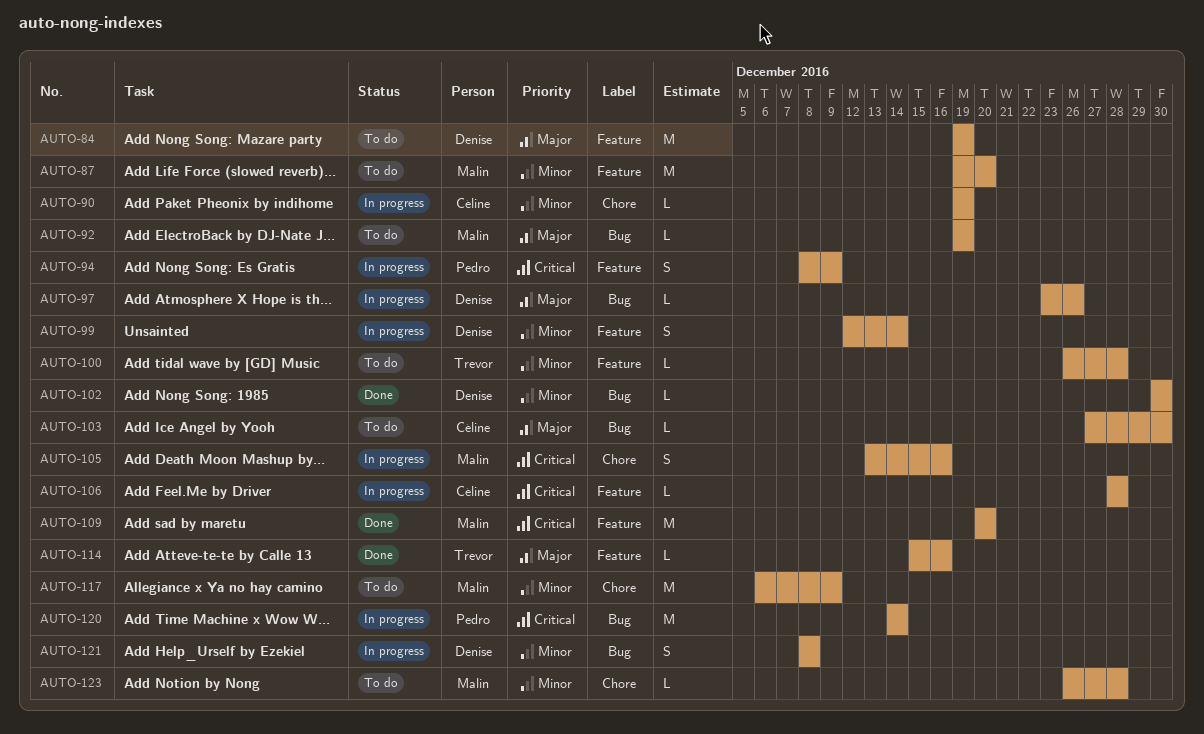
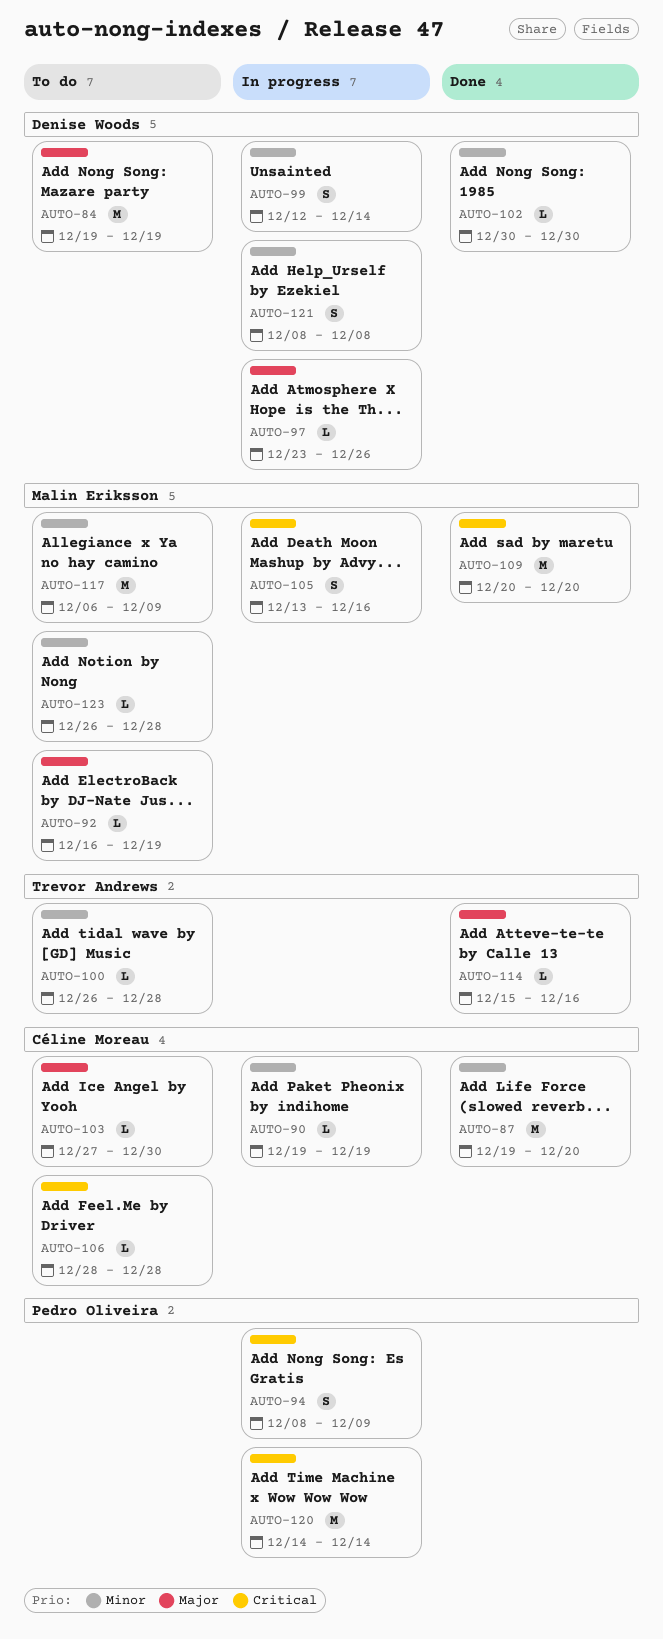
AUTO-87, status: To do -> Done
AUTO-87, owner: Malin Eriksson -> Céline Moreau
AUTO-92, start: Dec 19 -> Dec 16
AUTO-106, status: In progress -> To do

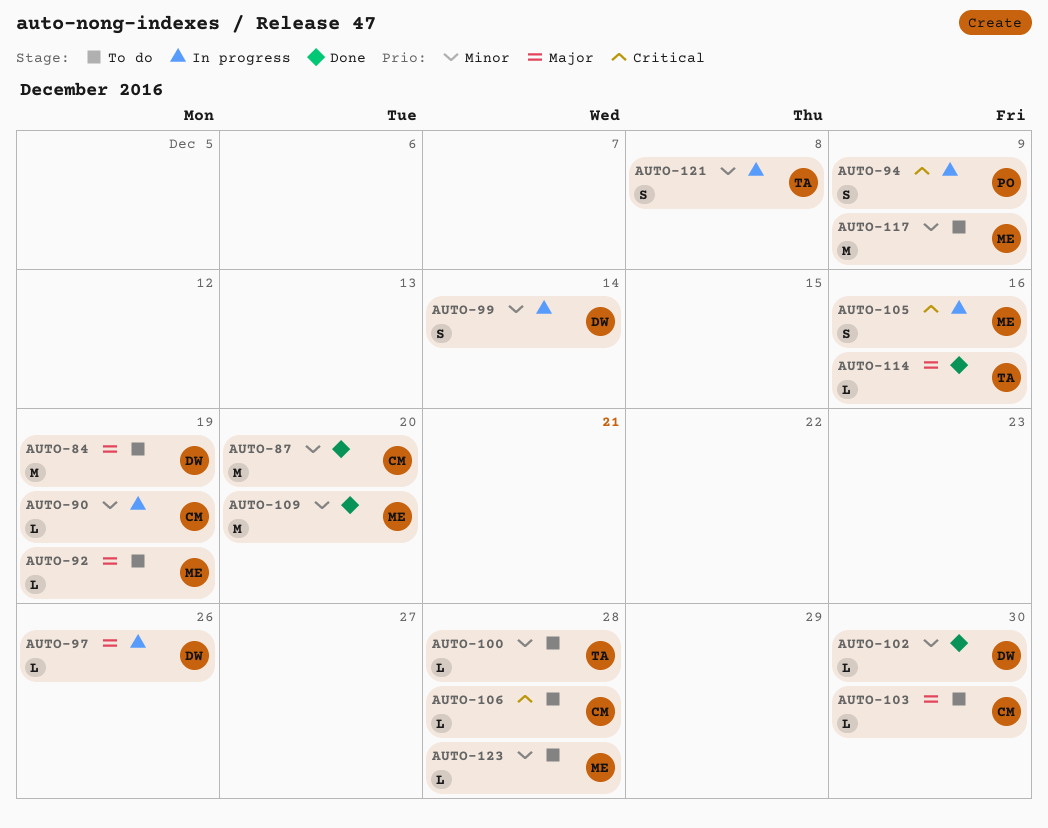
AUTO-109, priority: Critical -> Minor
AUTO-120: present -> none
AUTO-121, owner: Denise Woods -> Trevor Andrews

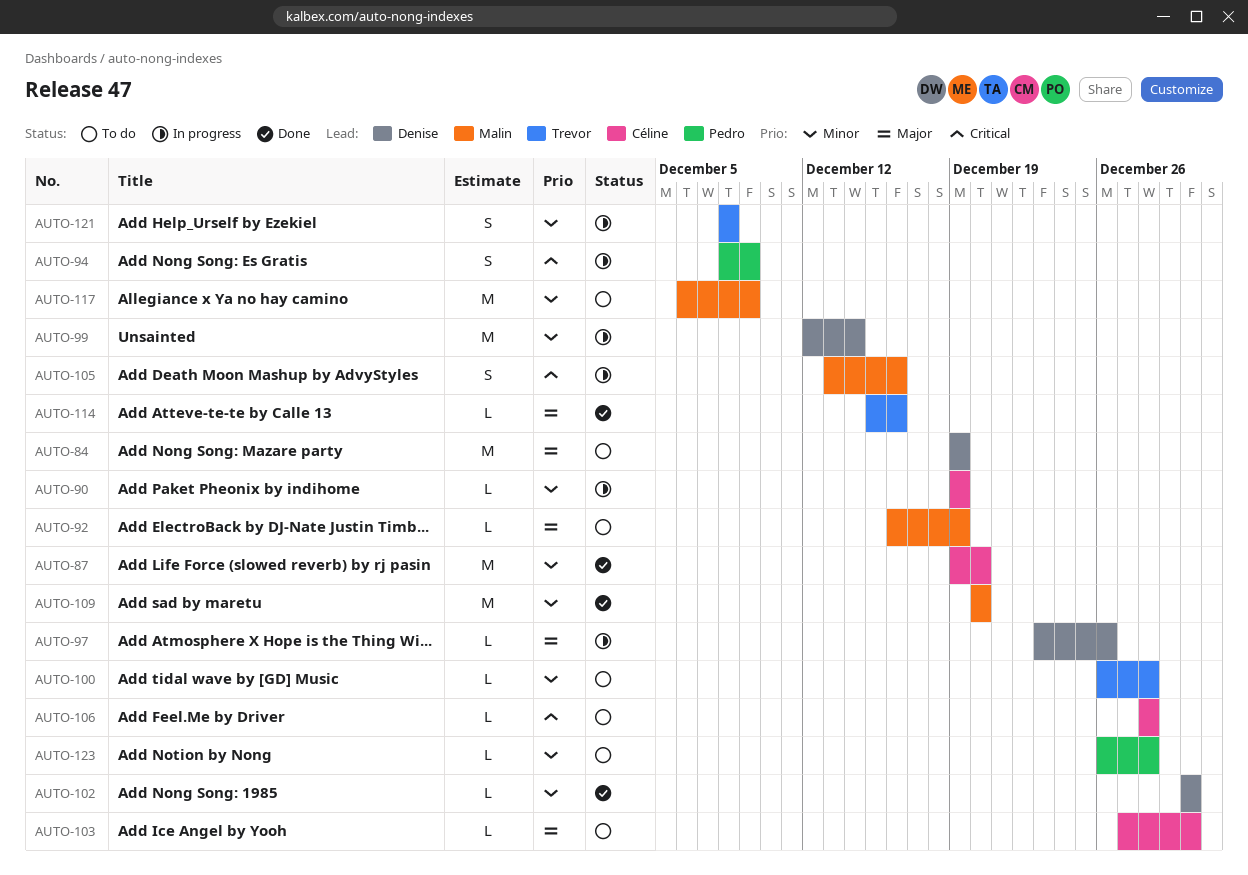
AUTO-99, estimate: S -> M
AUTO-123, owner: Malin -> Pedro

